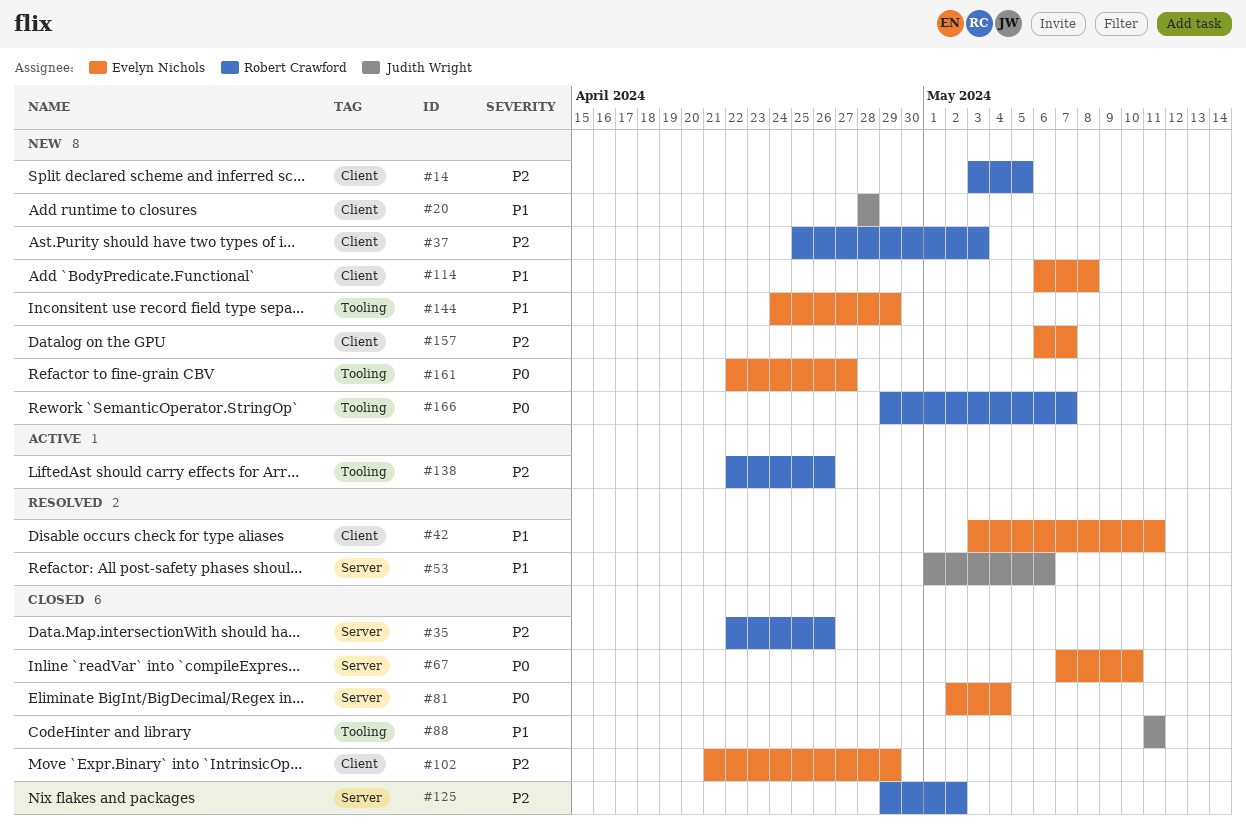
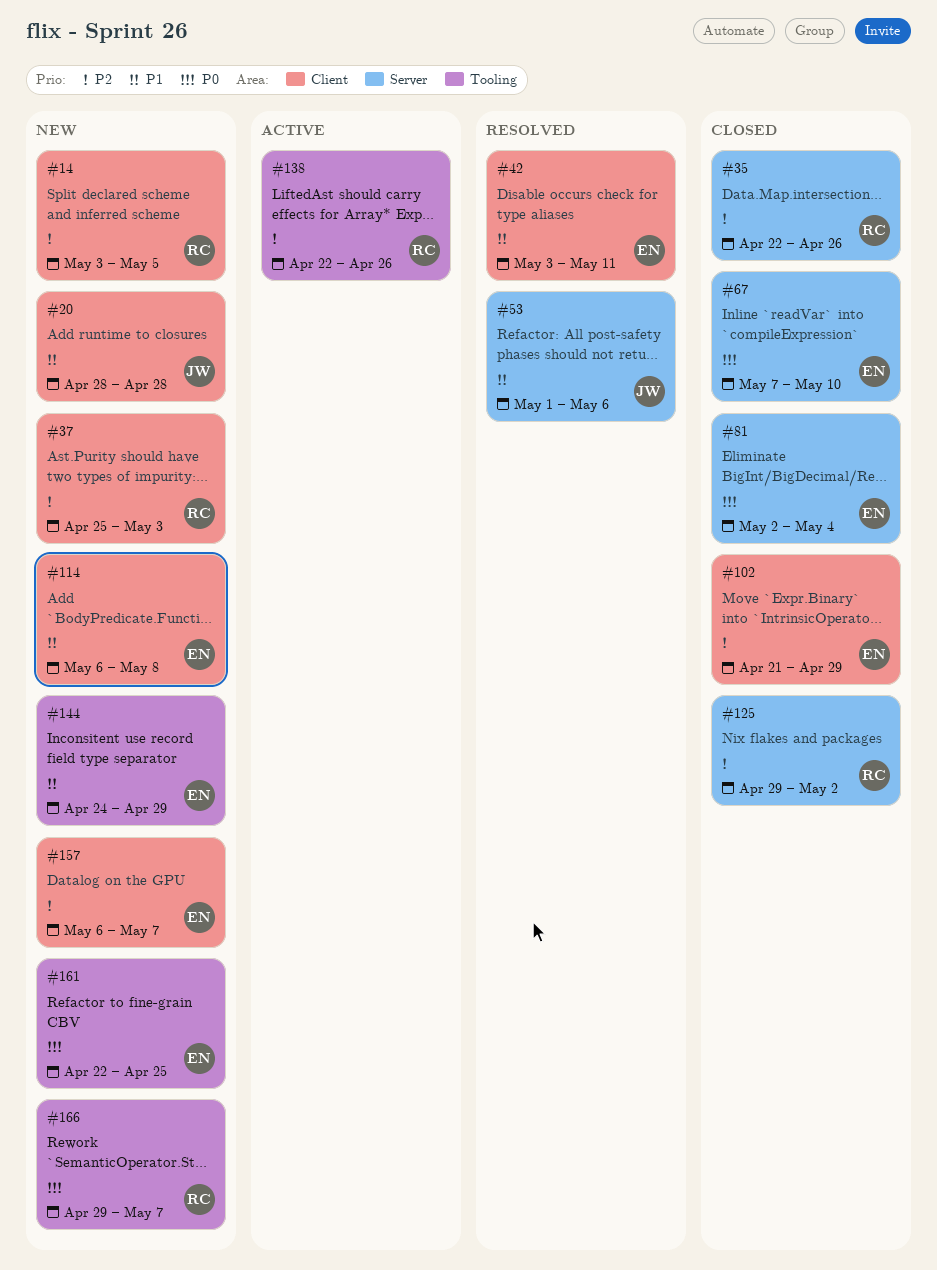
#88: present -> none
#161, due: Apr 27 -> Apr 25

